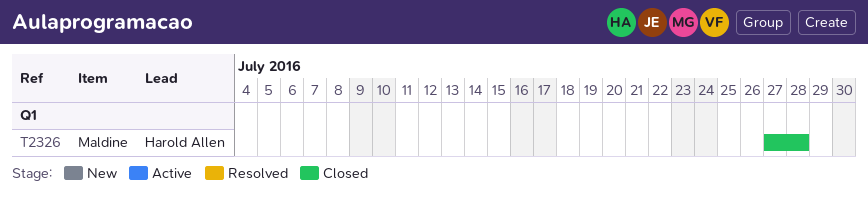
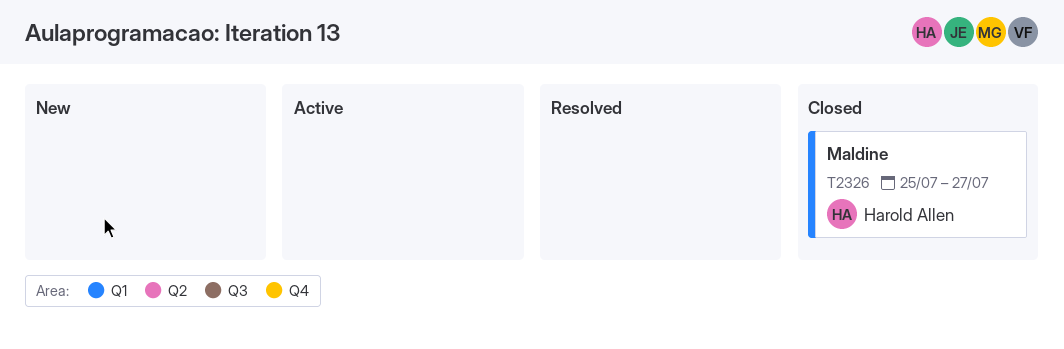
T2326, start: Jul 27 -> Jul 25
T2326, due: Jul 28 -> Jul 27

